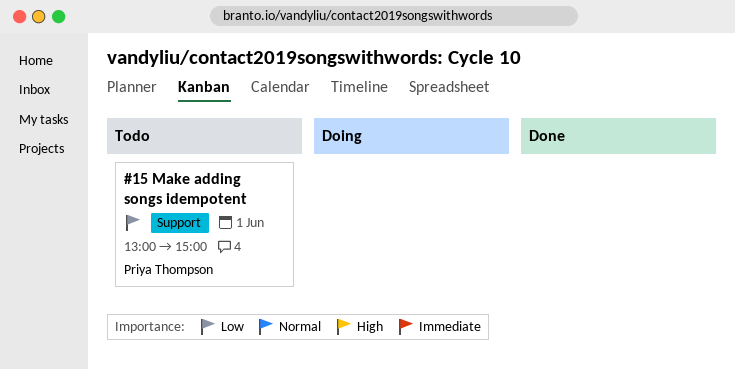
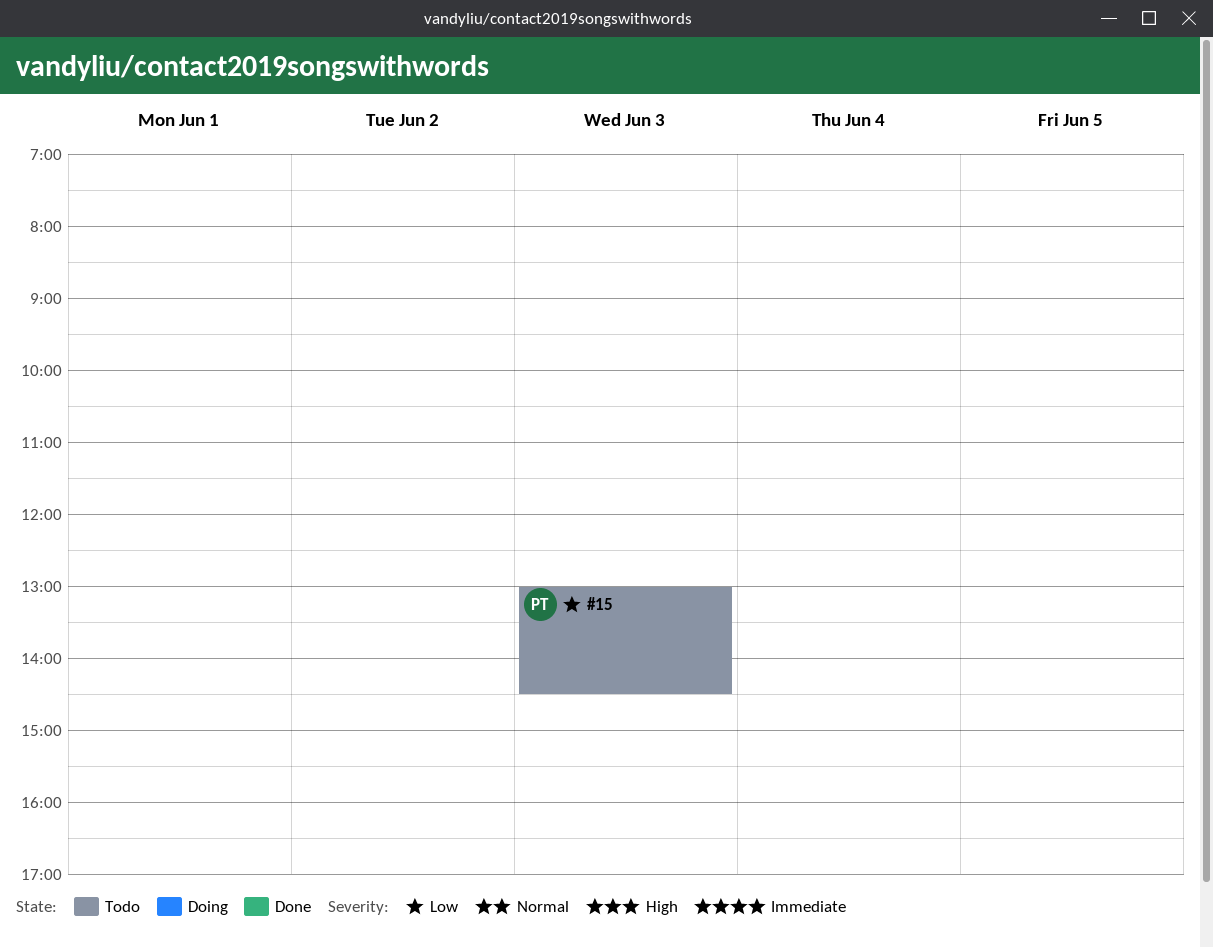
#15, day: Jun 1 -> Jun 3
#15, ends: 15:00 -> 14:30

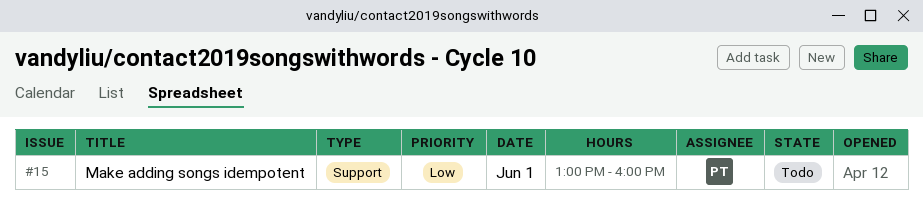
#15, day: Jun 3 -> Jun 1
#15, ends: 14:30 -> 16:00

